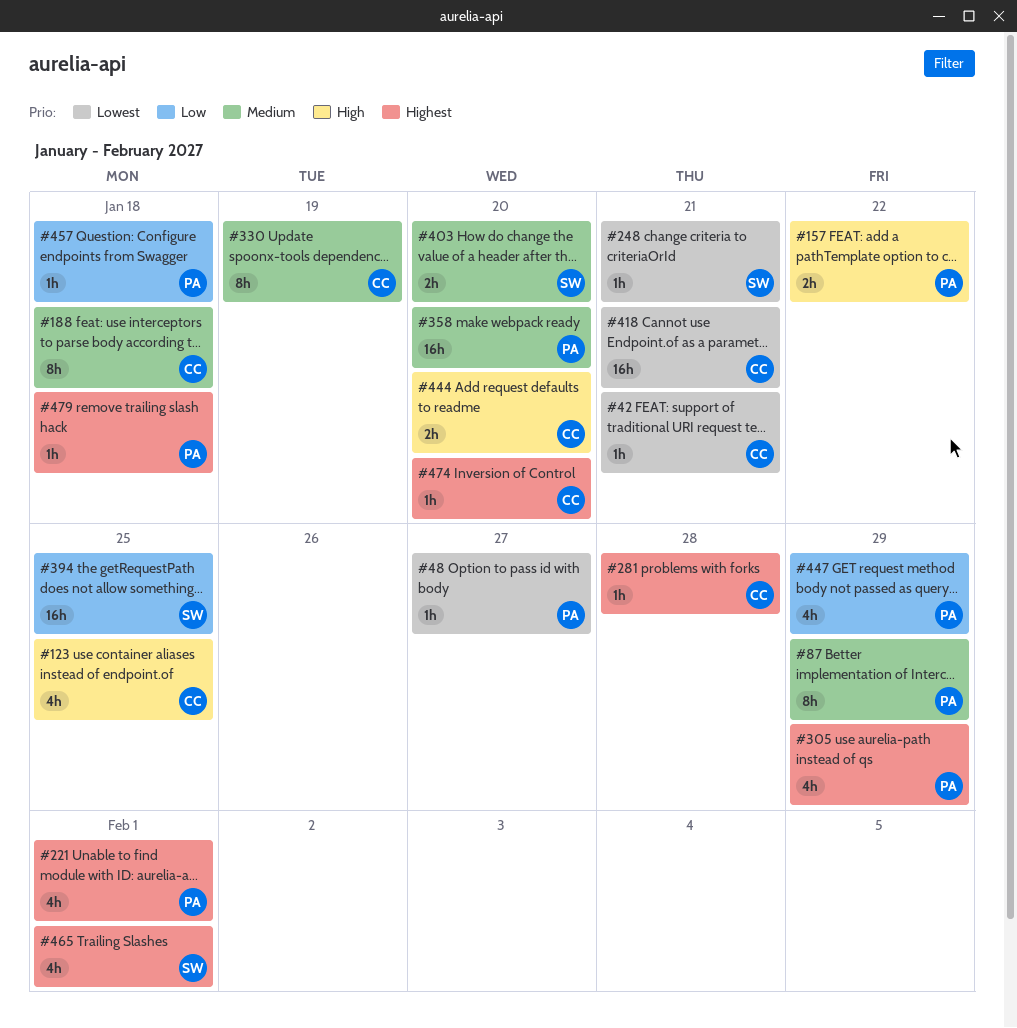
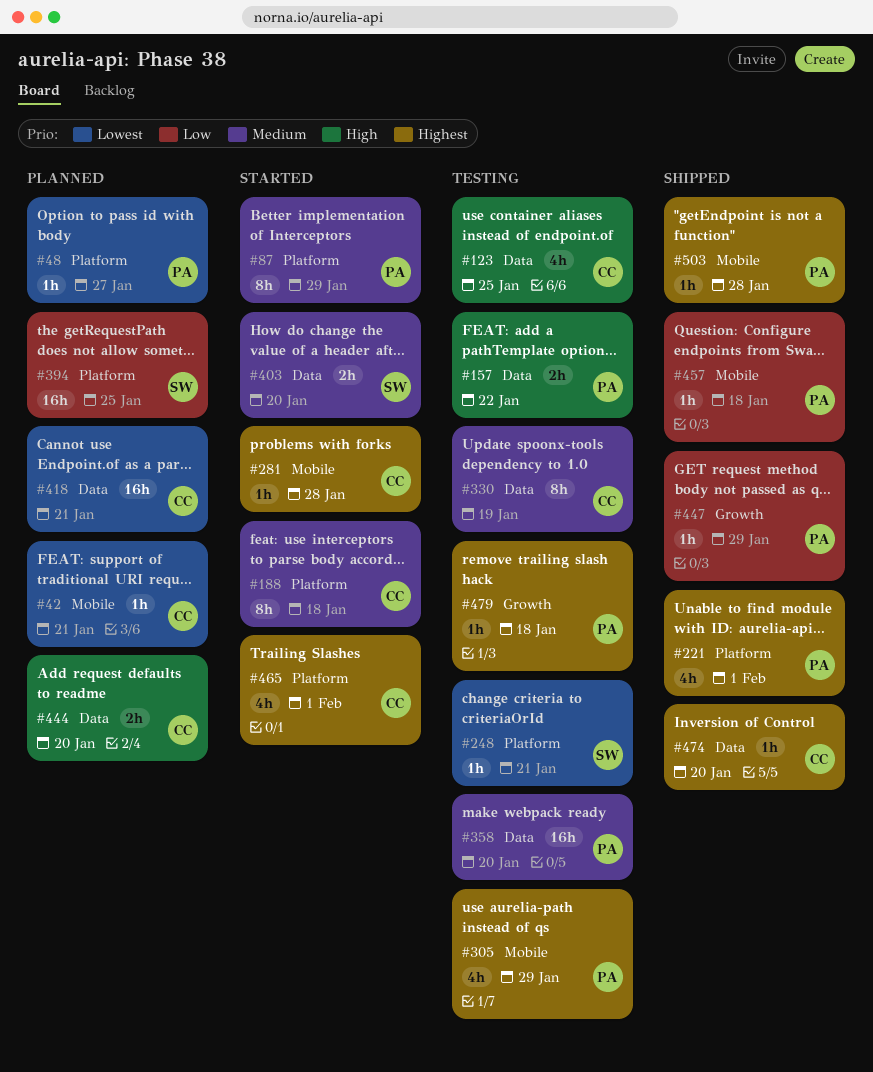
#447, estimate: 4h -> 1h
#465, owner: SW -> CC
#503: none -> present

